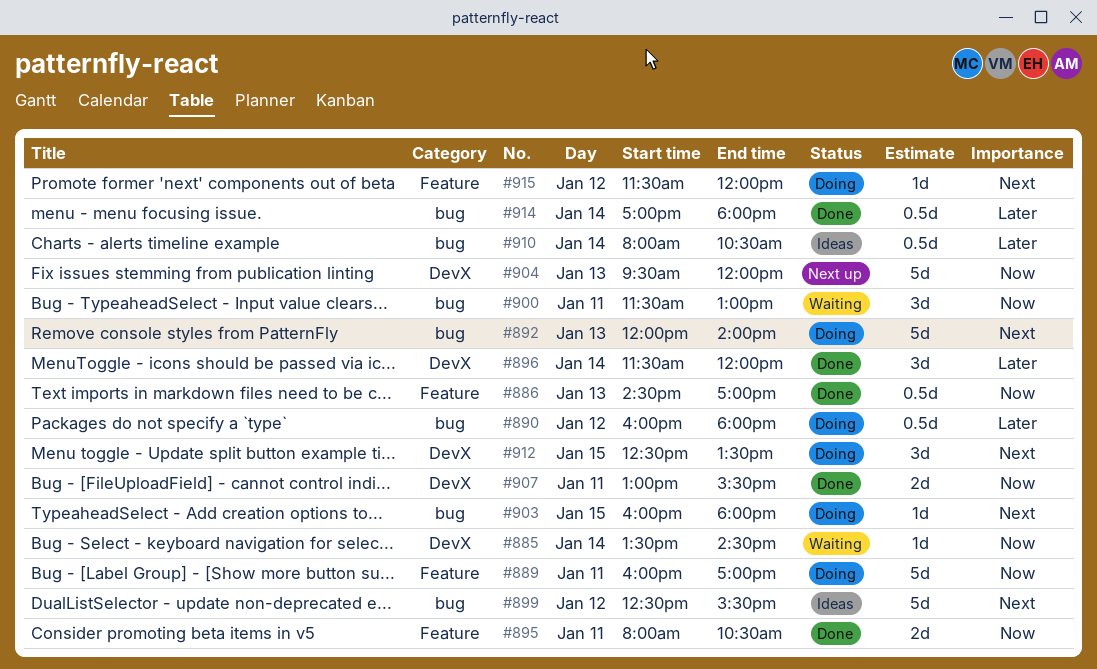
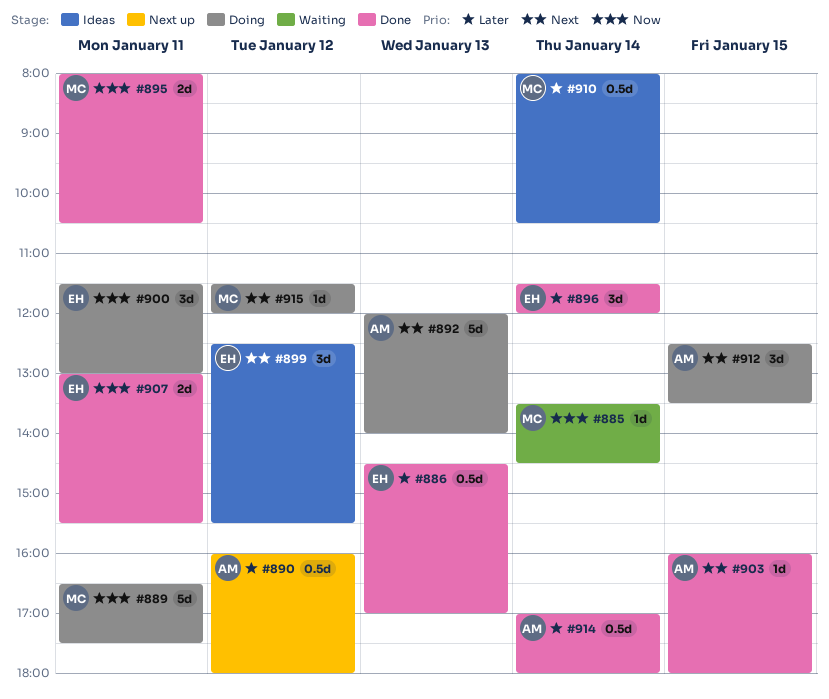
#886, priority: Now -> Later
#889, begins: 16:00 -> 16:30
#889, ends: 17:00 -> 17:30
#890, status: Doing -> Next up
#899, estimate: 5d -> 3d
#900, status: Waiting -> Doing
#903, status: Doing -> Done
#904: present -> none

